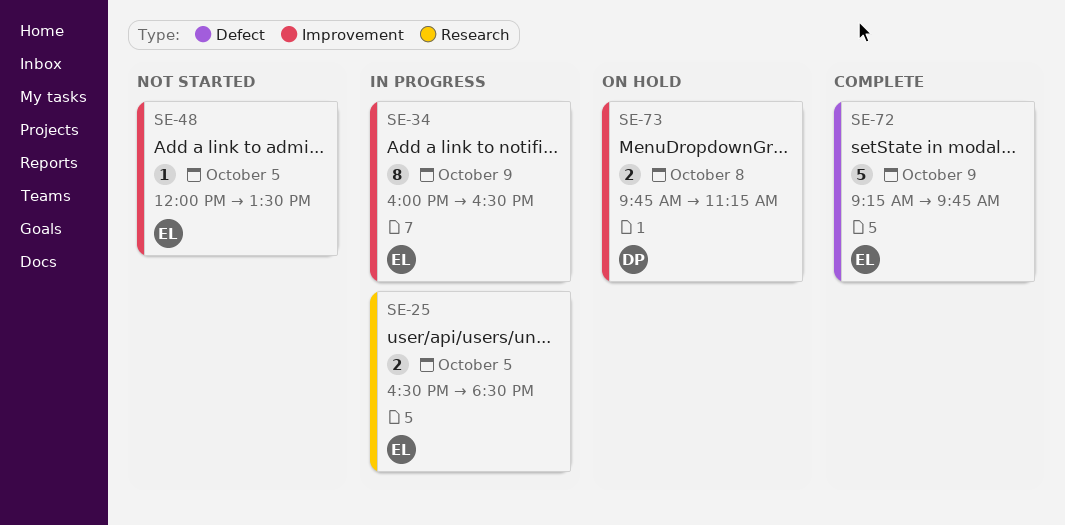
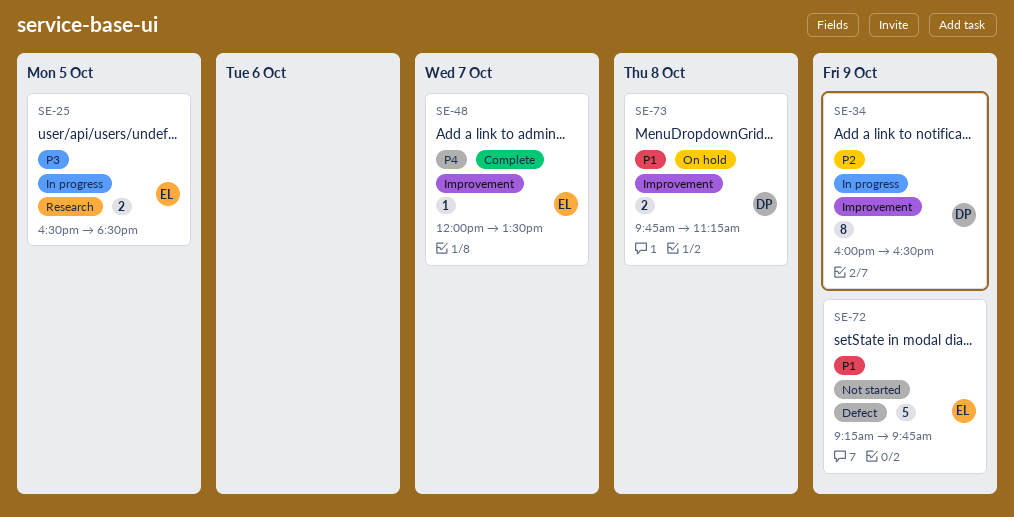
SE-34, owner: EL -> DP
SE-48, status: Not started -> Complete
SE-48, day: Oct 5 -> Oct 7
SE-72, status: Complete -> Not started

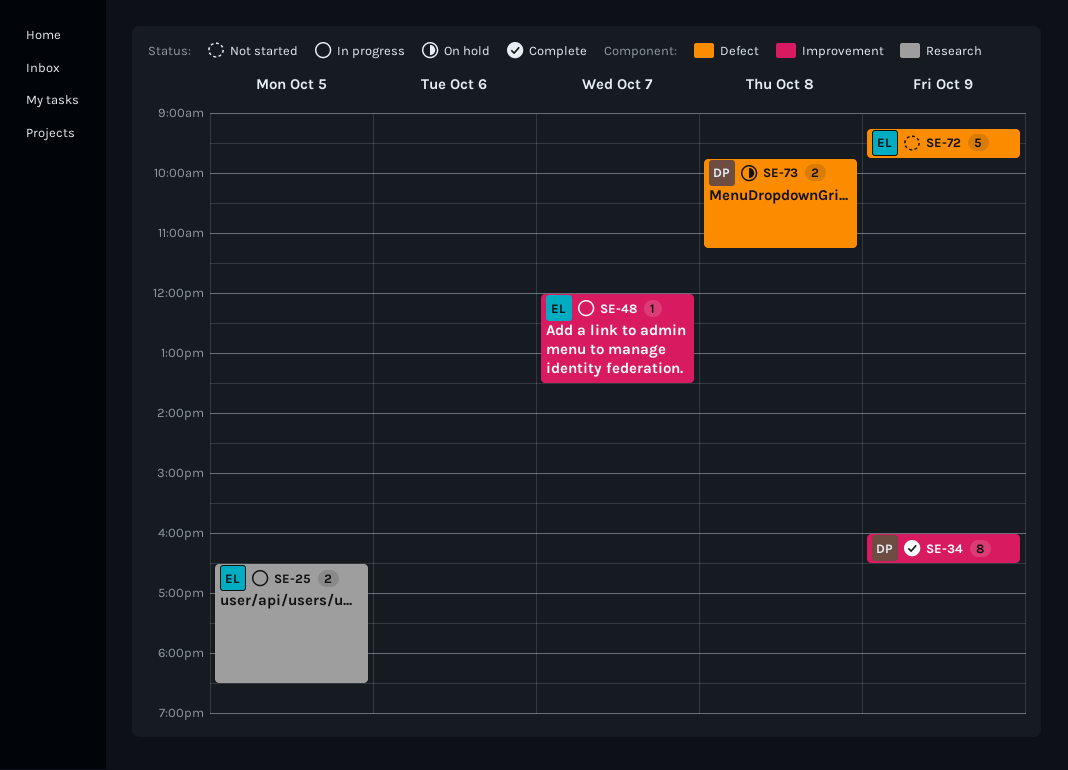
SE-34, status: In progress -> Complete
SE-48, status: Complete -> In progress
SE-73, label: Improvement -> Defect

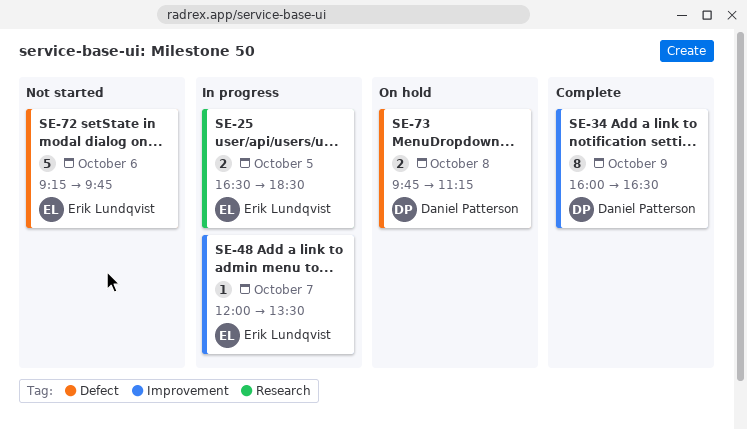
SE-72, day: Oct 9 -> Oct 6

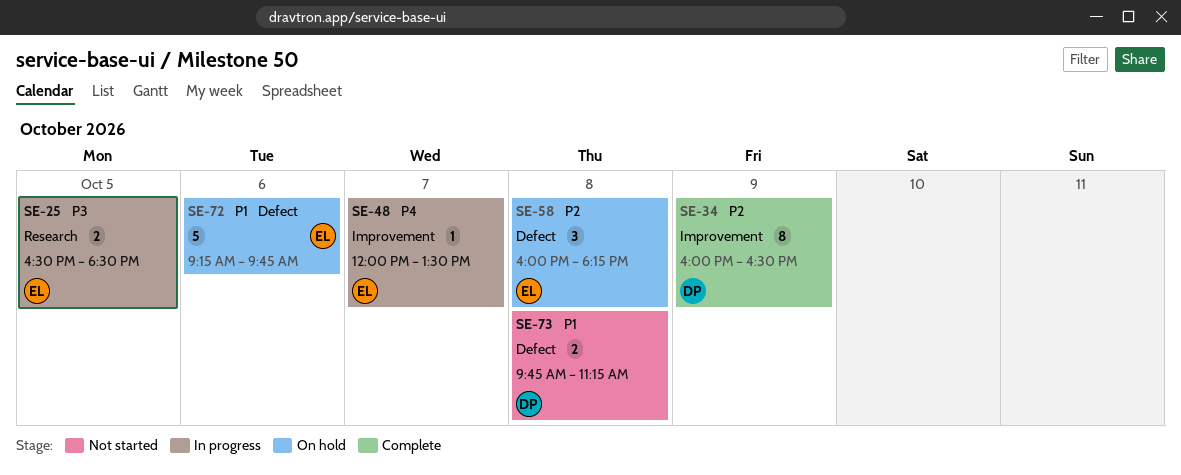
SE-58: none -> present
SE-72, status: Not started -> On hold
SE-73, status: On hold -> Not started

